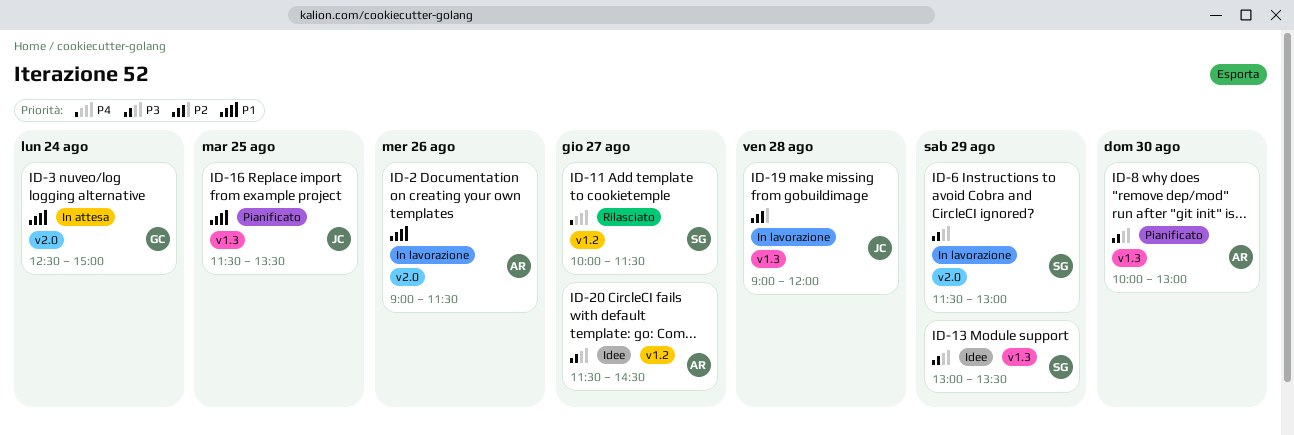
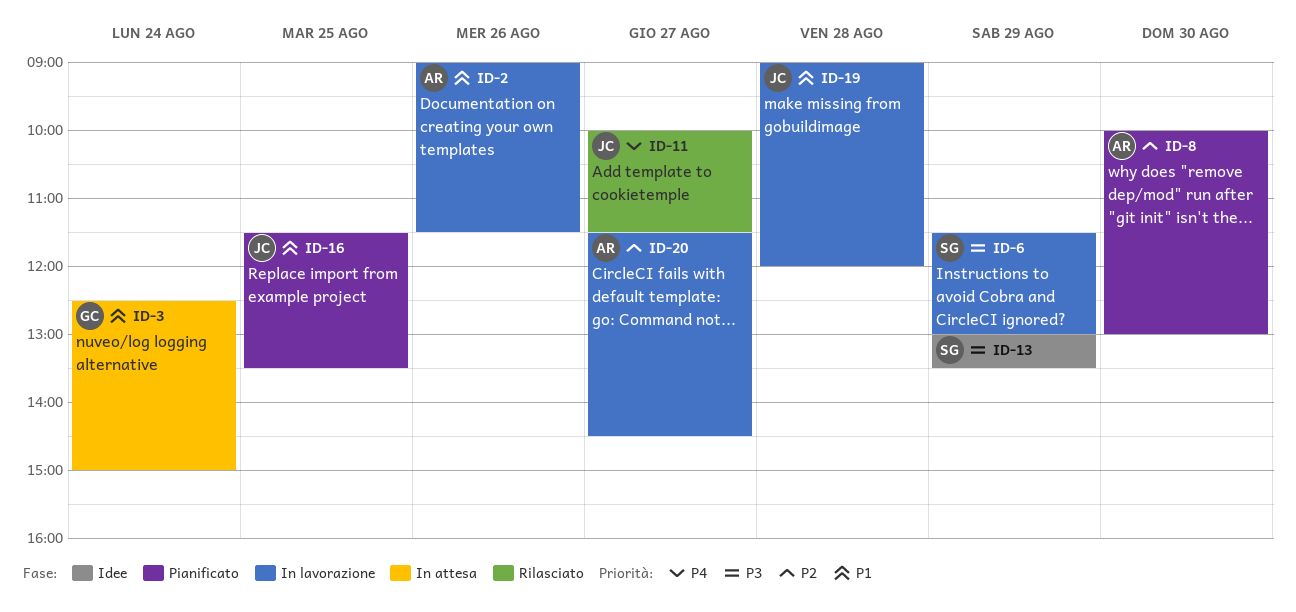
ID-8, priority: P3 -> P2
ID-11, owner: SG -> JC
ID-19, priority: P2 -> P1
ID-20, status: Idee -> In lavorazione
ID-20, priority: P3 -> P2

